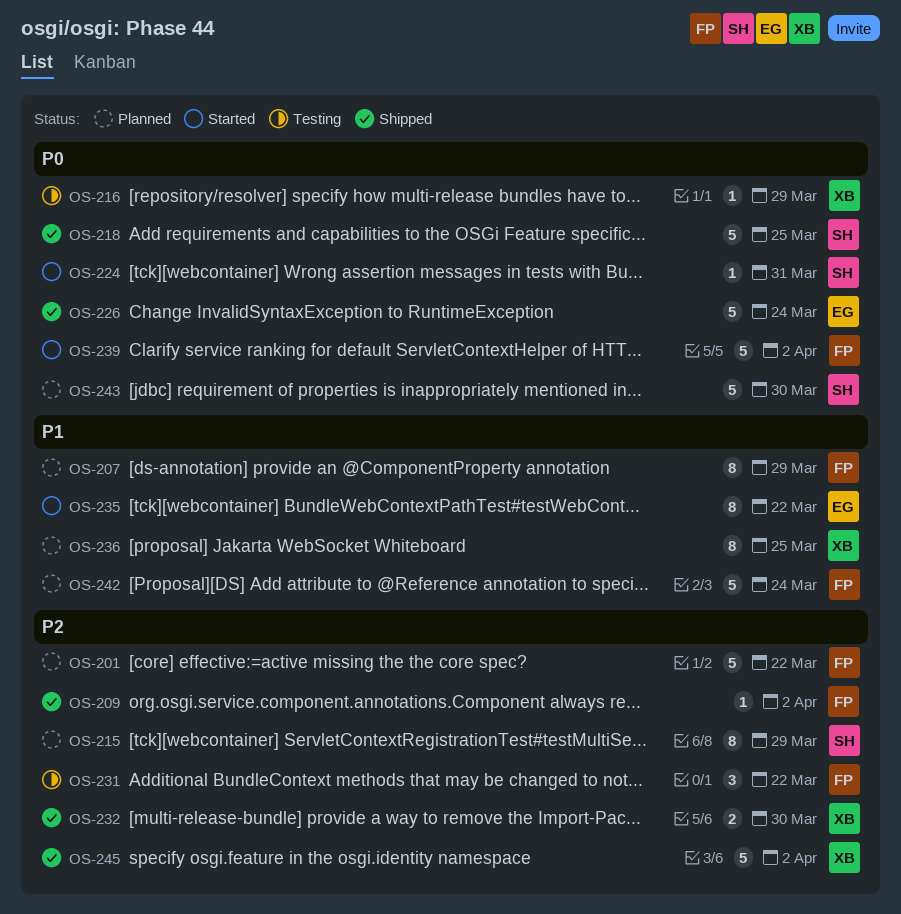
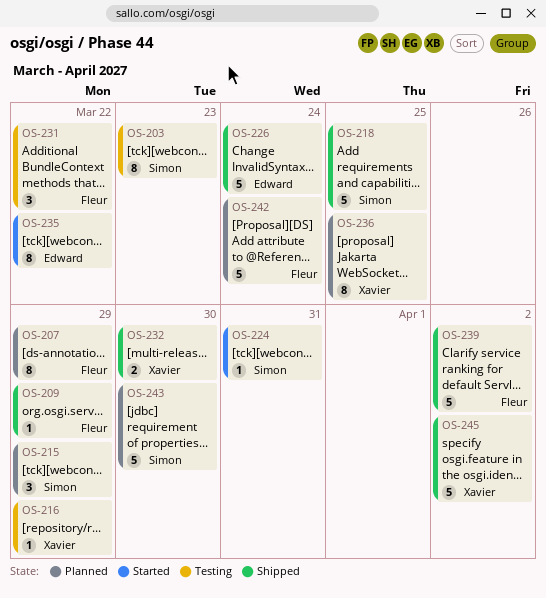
OS-201: present -> none
OS-203: none -> present
OS-209, due: Apr 2 -> Mar 29
OS-215, estimate: 8 -> 3
OS-239, status: Started -> Shipped

